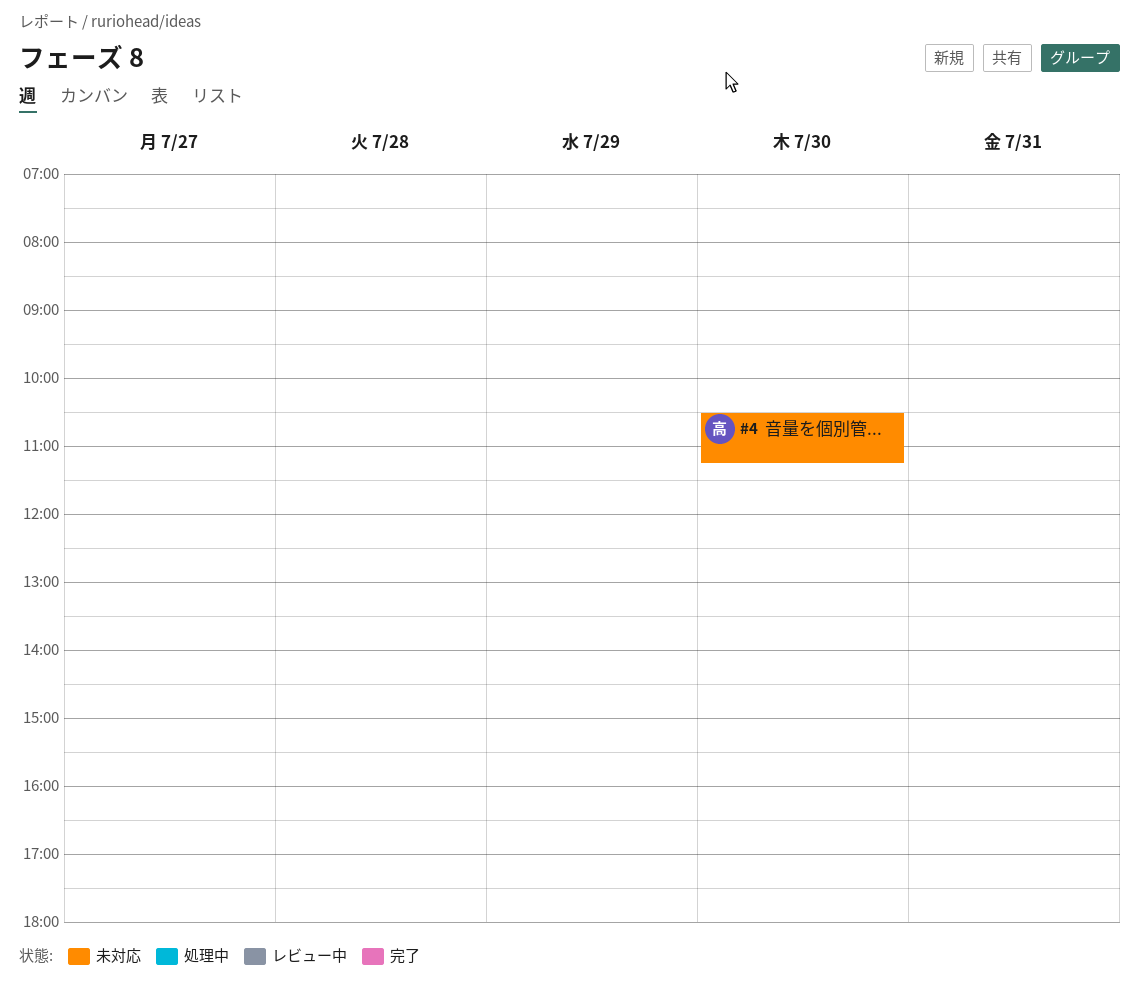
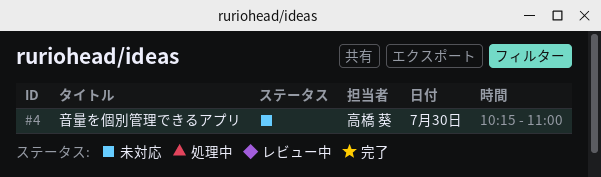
#4, begins: 10:30 -> 10:15
#4, ends: 11:15 -> 11:00

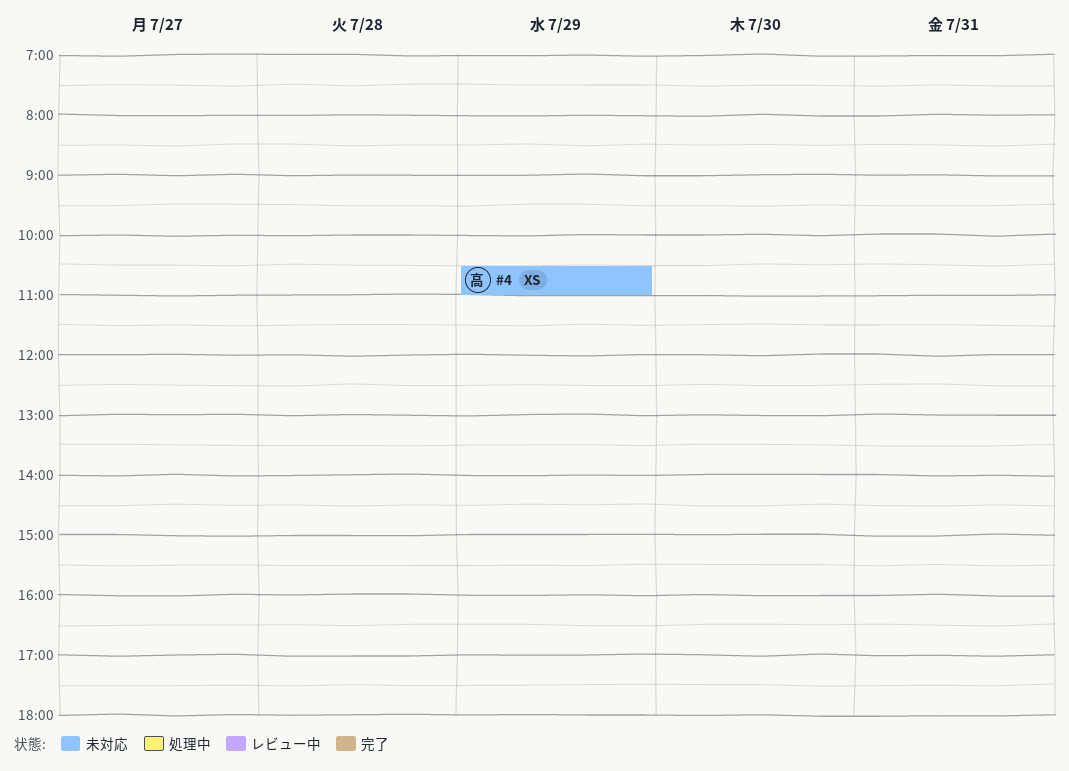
#4, day: Jul 30 -> Jul 29
#4, begins: 10:15 -> 10:30

